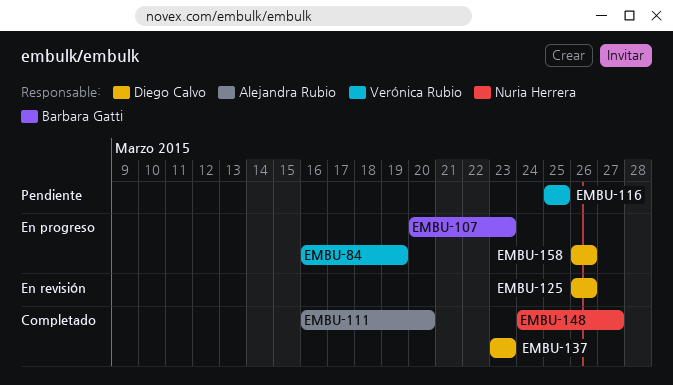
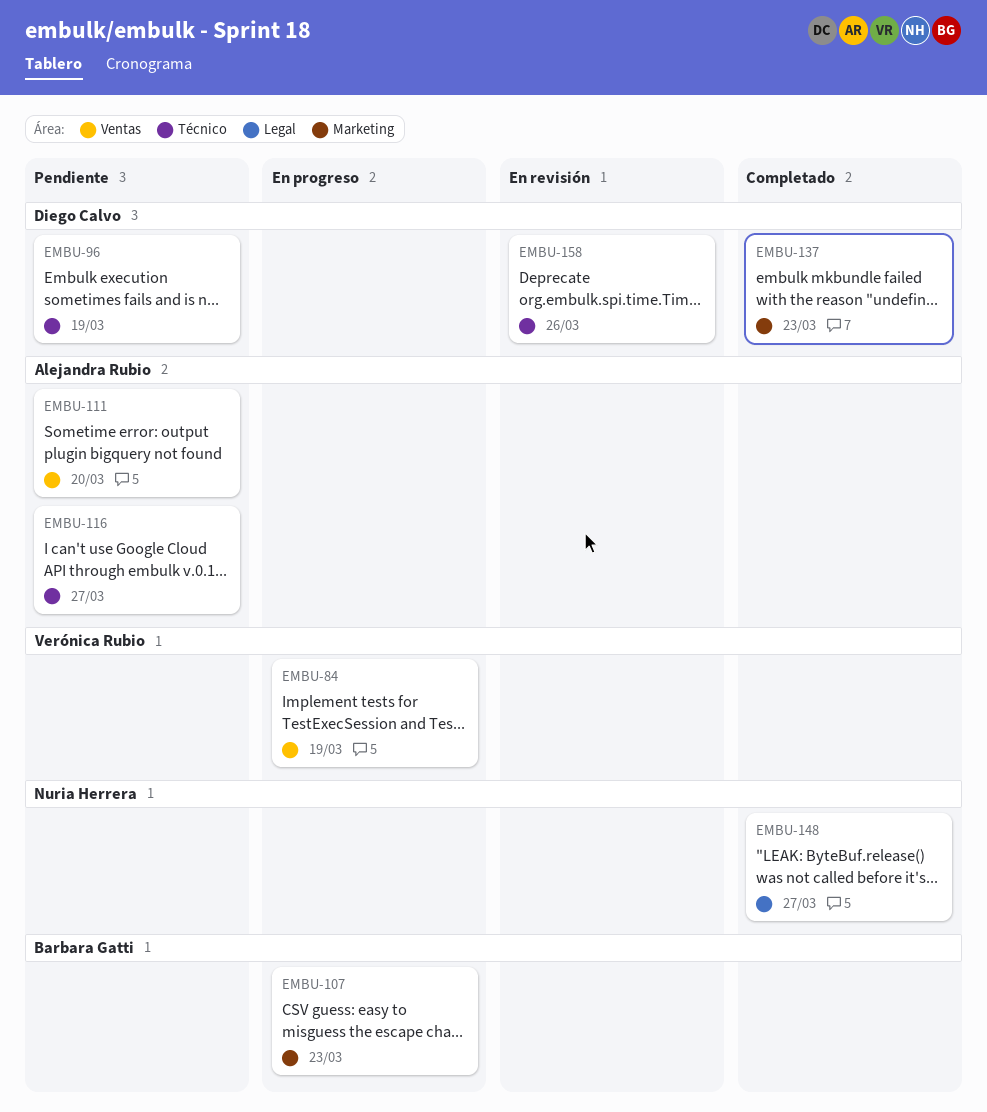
EMBU-96: none -> present
EMBU-111, status: Completado -> Pendiente
EMBU-116, owner: Verónica Rubio -> Alejandra Rubio
EMBU-116, due: Mar 25 -> Mar 27
EMBU-125: present -> none
EMBU-158, status: En progreso -> En revisión

